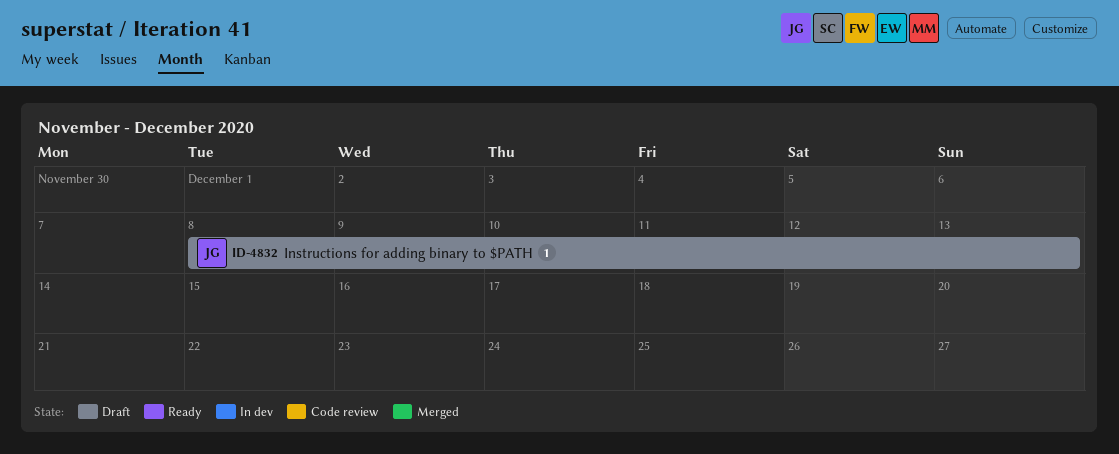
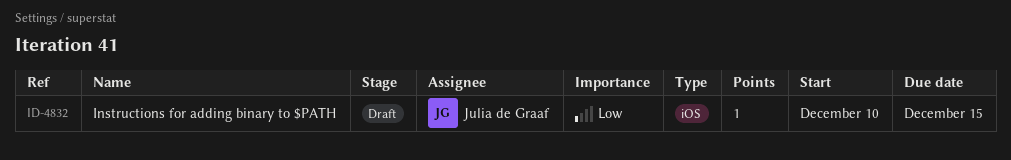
ID-4832, start: Dec 8 -> Dec 10
ID-4832, due: Dec 13 -> Dec 15

